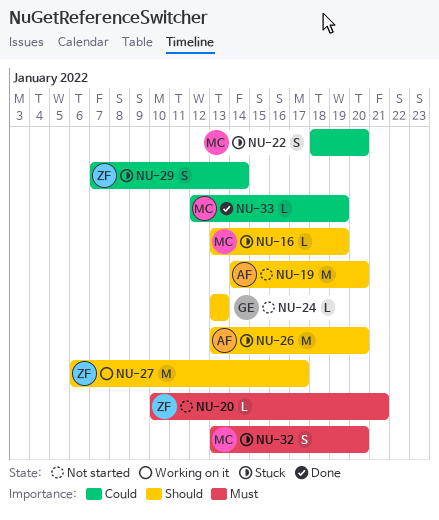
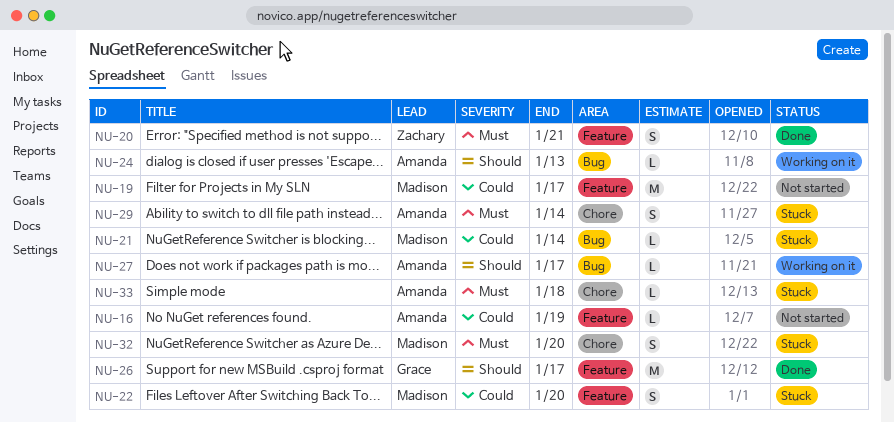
NU-16, status: Stuck -> Not started
NU-16, owner: Madison -> Amanda
NU-16, priority: Should -> Could
NU-19, owner: Amanda -> Madison
NU-19, priority: Should -> Could
NU-19, due: Jan 20 -> Jan 17
NU-20, status: Not started -> Done
NU-20, estimate: L -> S
NU-21: none -> present
NU-24, status: Not started -> Working on it
NU-24, owner: Grace -> Amanda
NU-26, status: Stuck -> Done
NU-26, owner: Amanda -> Grace
NU-26, due: Jan 20 -> Jan 17
NU-27, owner: Zachary -> Amanda
NU-27, estimate: M -> L
NU-29, owner: Zachary -> Amanda
NU-29, priority: Could -> Must
NU-33, status: Done -> Stuck
NU-33, owner: Madison -> Amanda
NU-33, priority: Could -> Must
NU-33, due: Jan 19 -> Jan 18

